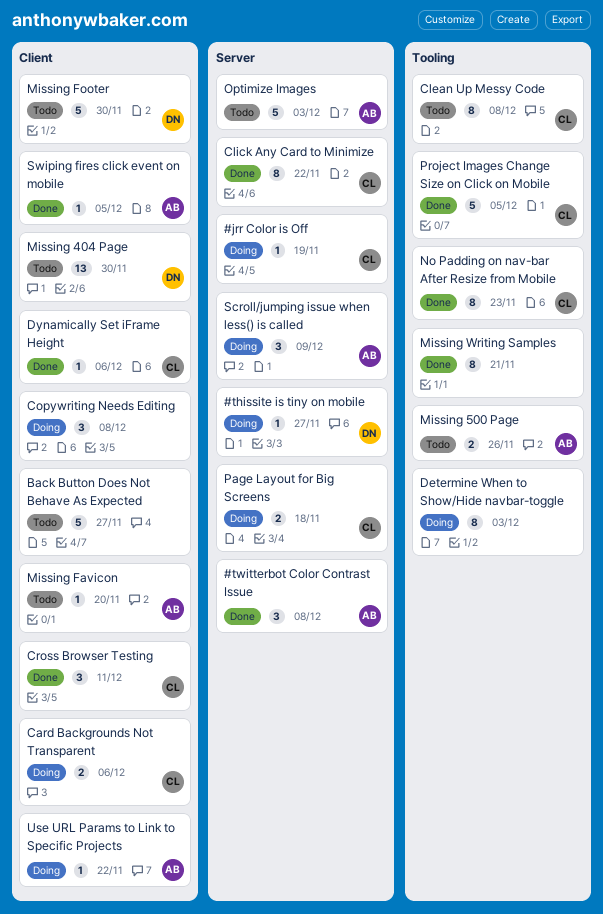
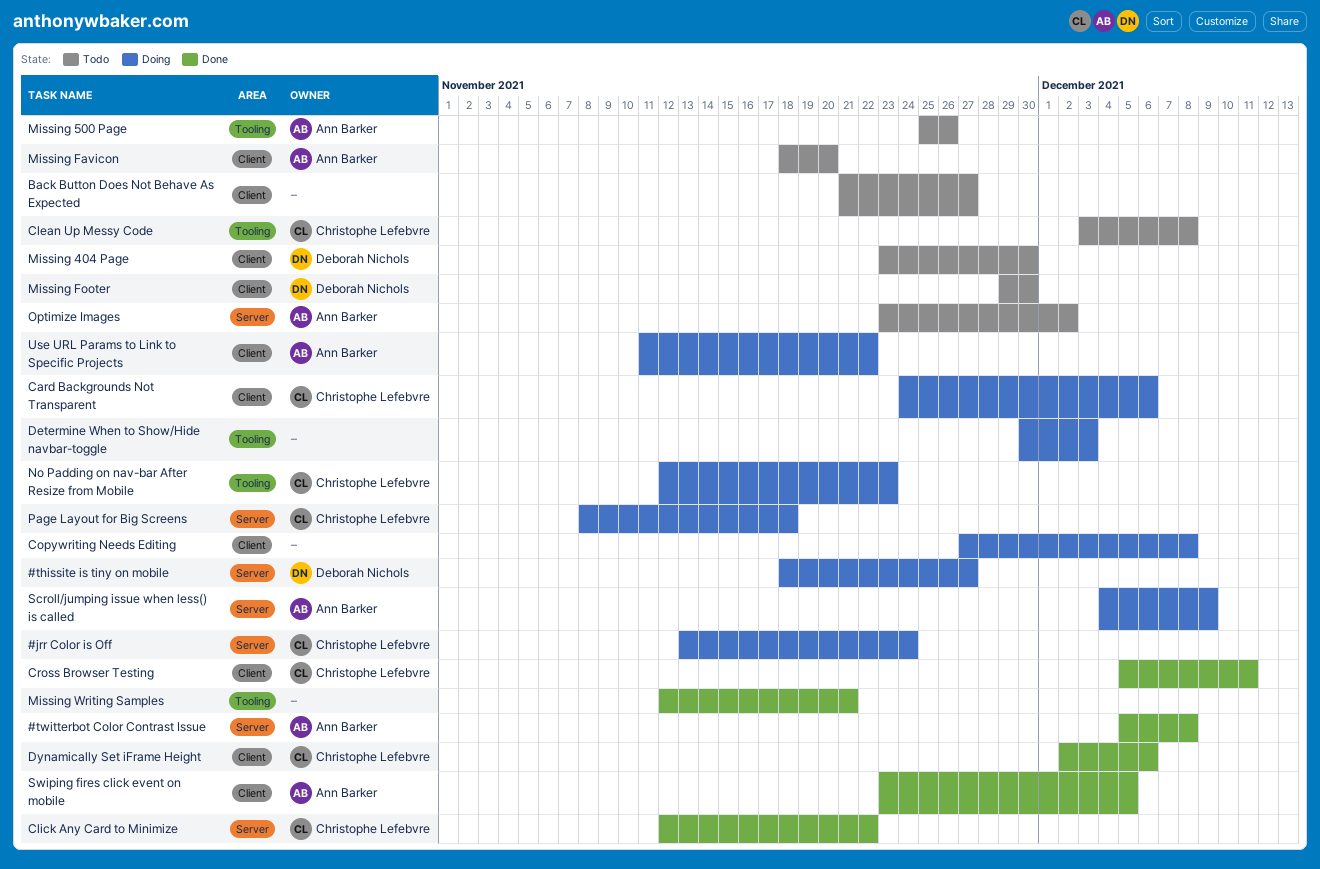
#jrr Color is Off, due: Nov 19 -> Nov 24
No Padding on nav-bar After Resize from Mobile, status: Done -> Doing
Optimize Images, due: Dec 3 -> Dec 2
Project Images Change Size on Click on Mobile: present -> none

